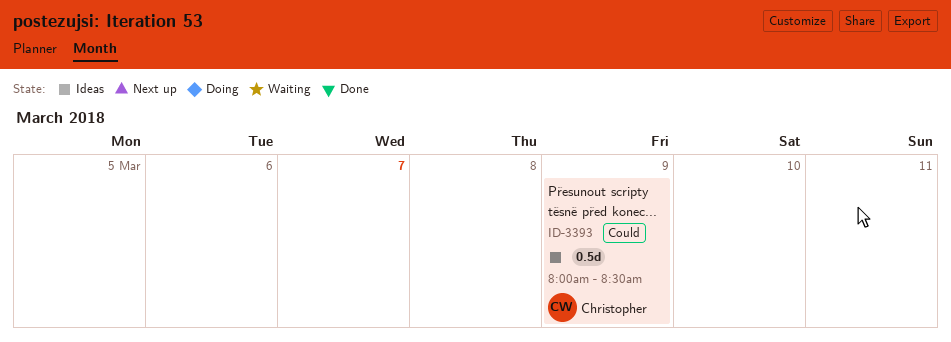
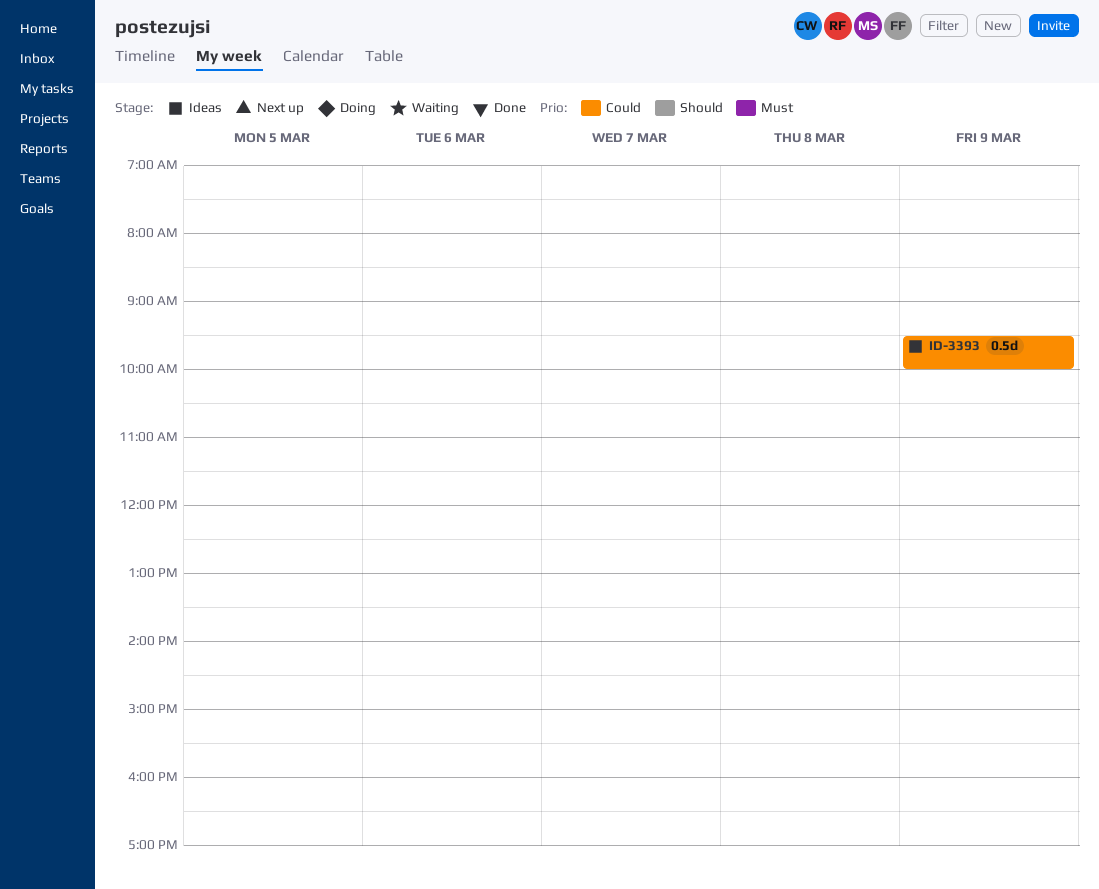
ID-3393, begins: 08:00 -> 09:30
ID-3393, ends: 08:30 -> 10:00

